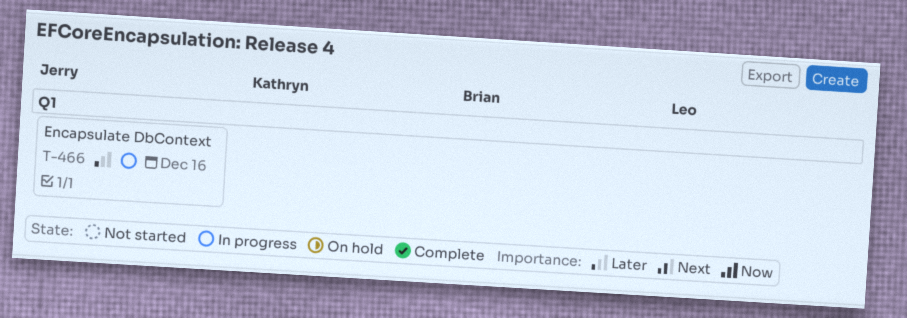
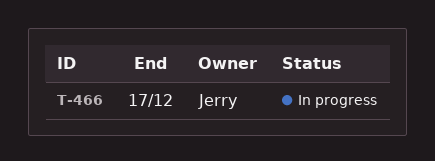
T-466, due: Dec 16 -> Dec 17

